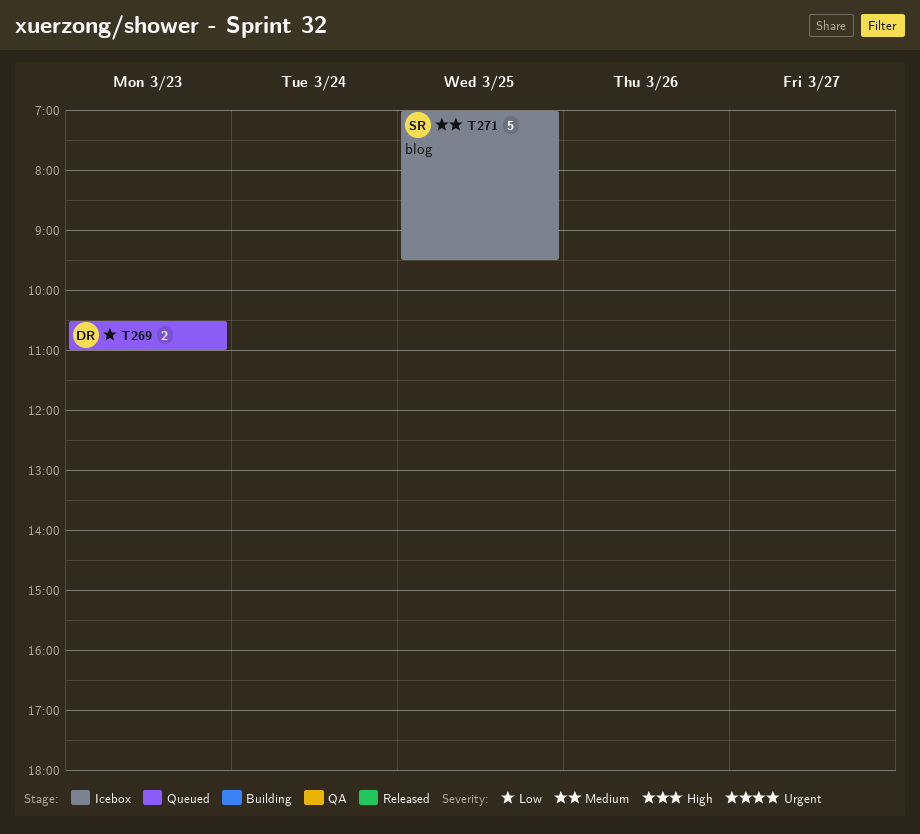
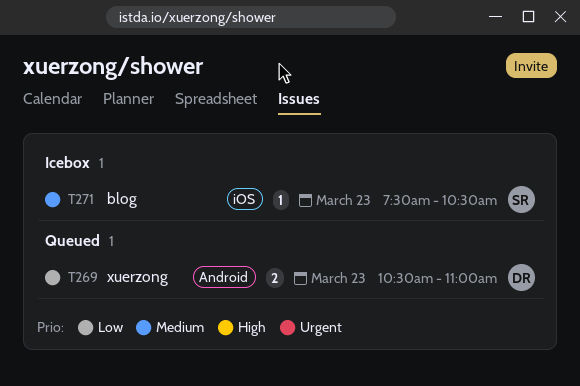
T271, estimate: 5 -> 1
T271, day: Mar 25 -> Mar 23
T271, begins: 07:00 -> 07:30
T271, ends: 09:30 -> 10:30

